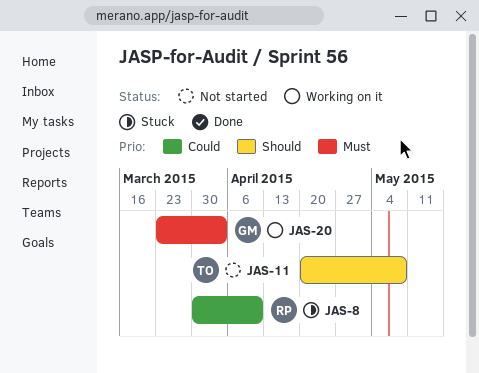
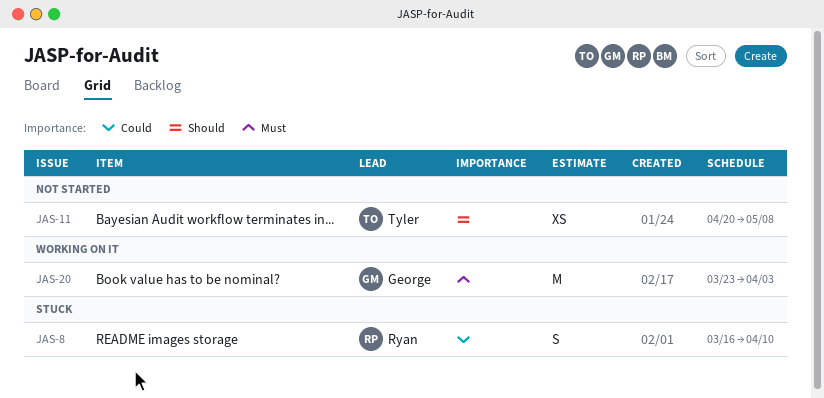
JAS-8, start: Mar 30 -> Mar 16

